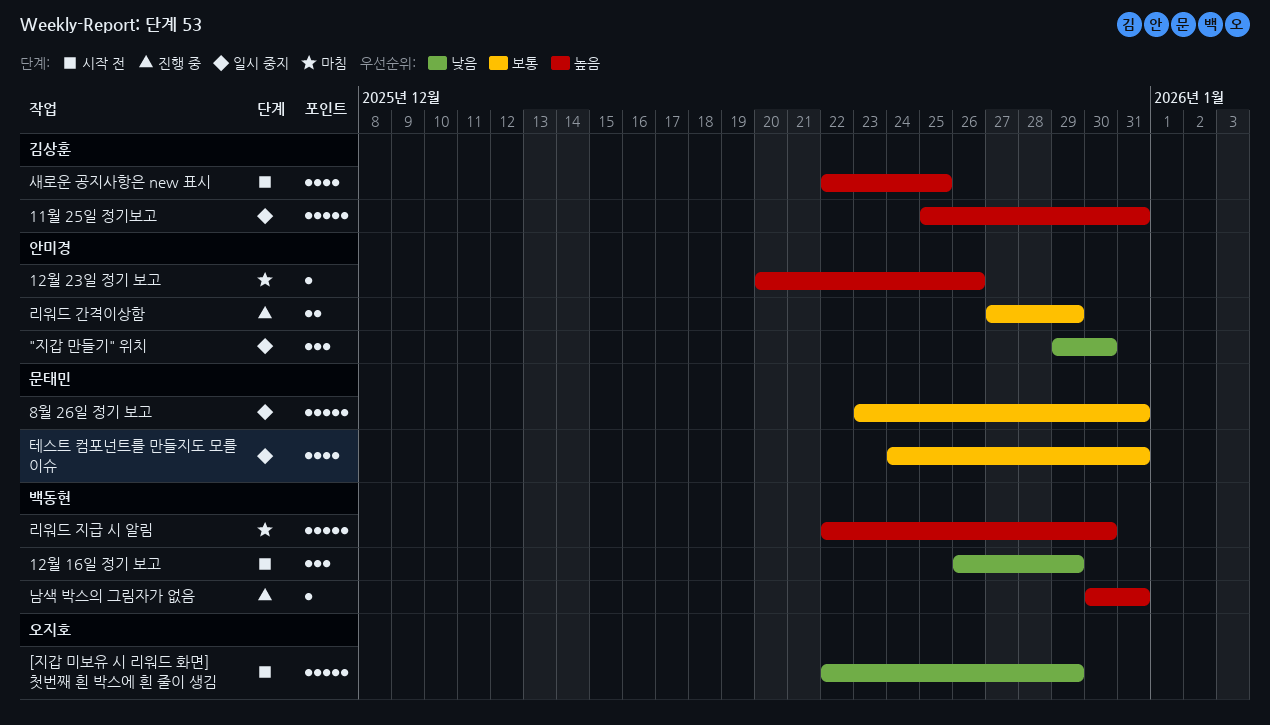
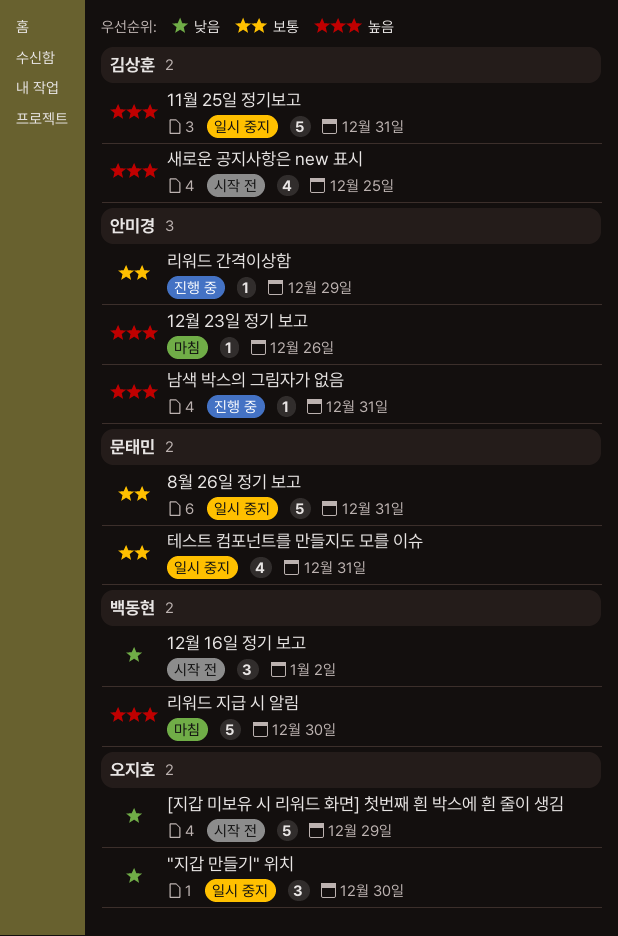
"지갑 만들기" 위치, owner: 안미경 -> 오지호
12월 16일 정기 보고, due: Dec 29 -> Jan 2
남색 박스의 그림자가 없음, owner: 백동현 -> 안미경
리워드 간격이상함, estimate: 2 -> 1

